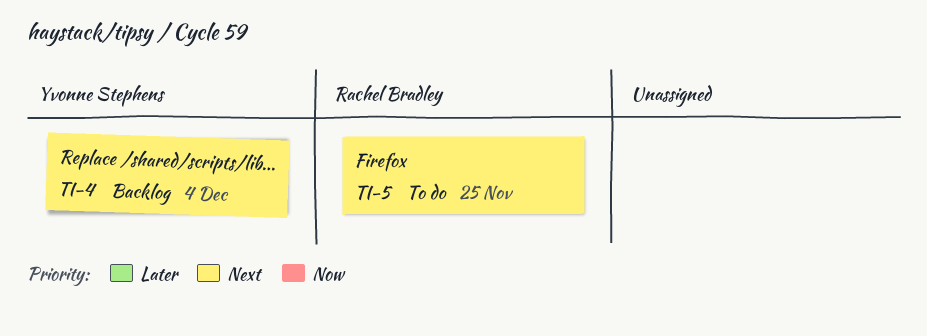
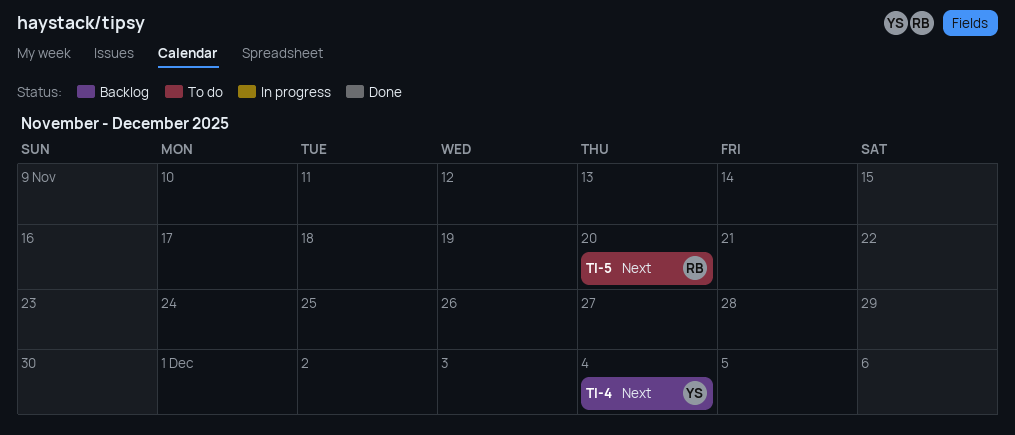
TI-5, due: Nov 25 -> Nov 20

